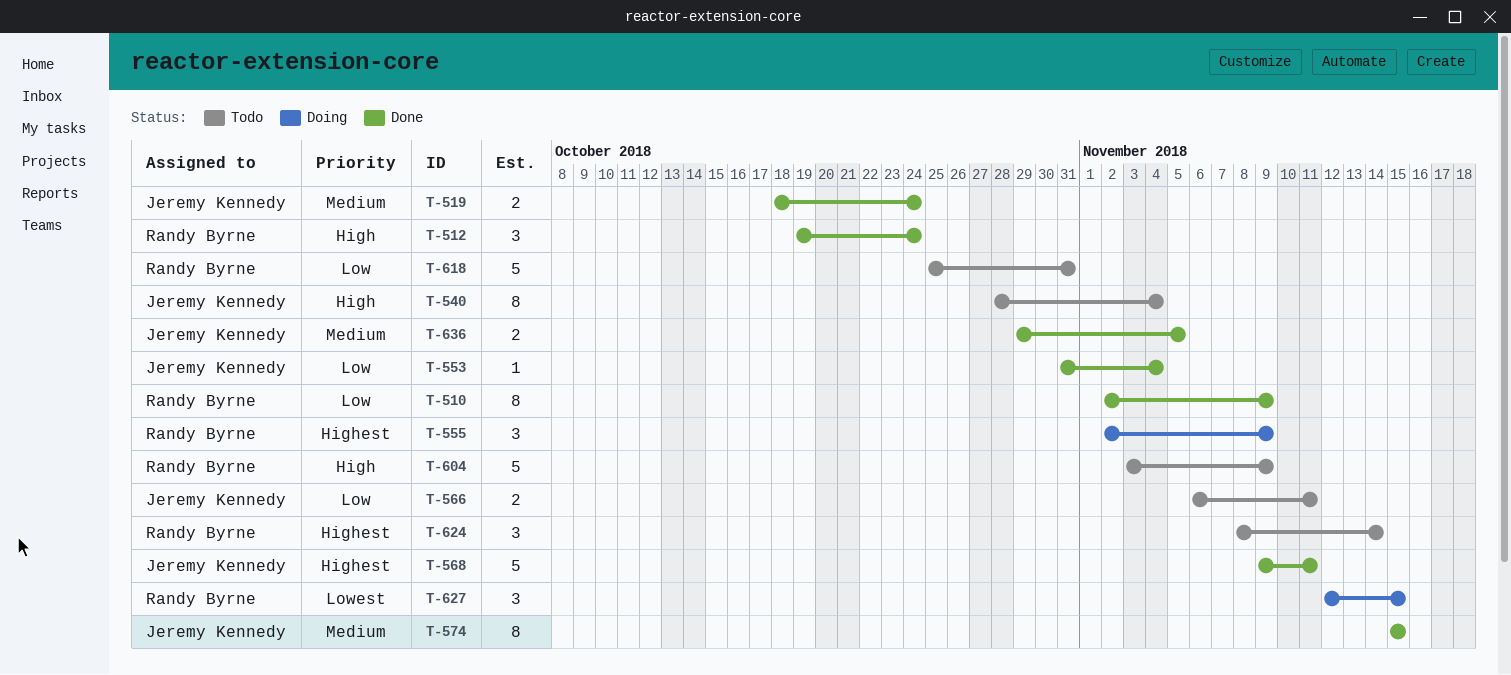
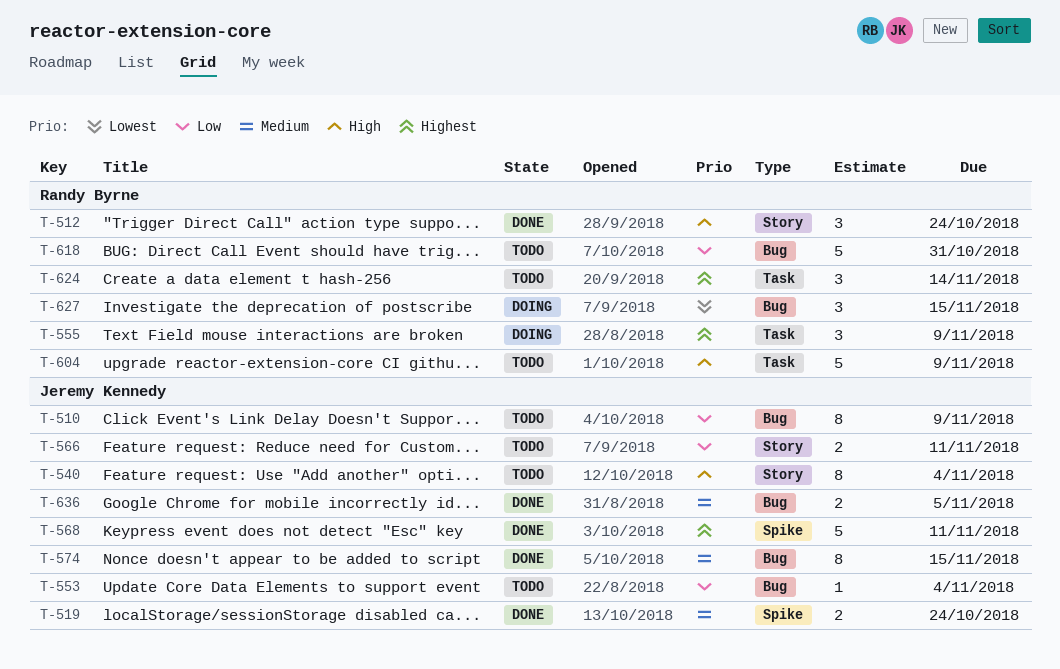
T-510, status: Done -> Todo
T-510, owner: Randy Byrne -> Jeremy Kennedy
T-553, status: Done -> Todo

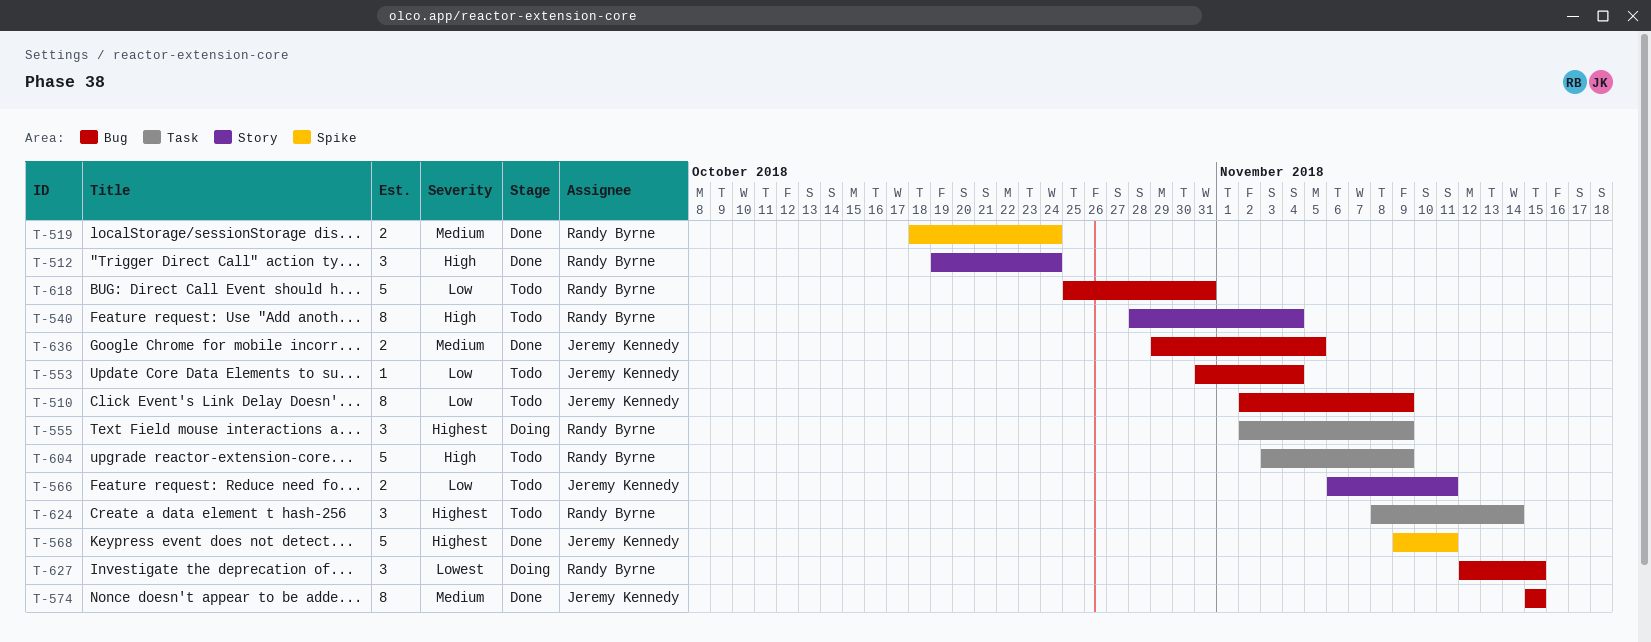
T-519, owner: Jeremy Kennedy -> Randy Byrne
T-540, owner: Jeremy Kennedy -> Randy Byrne

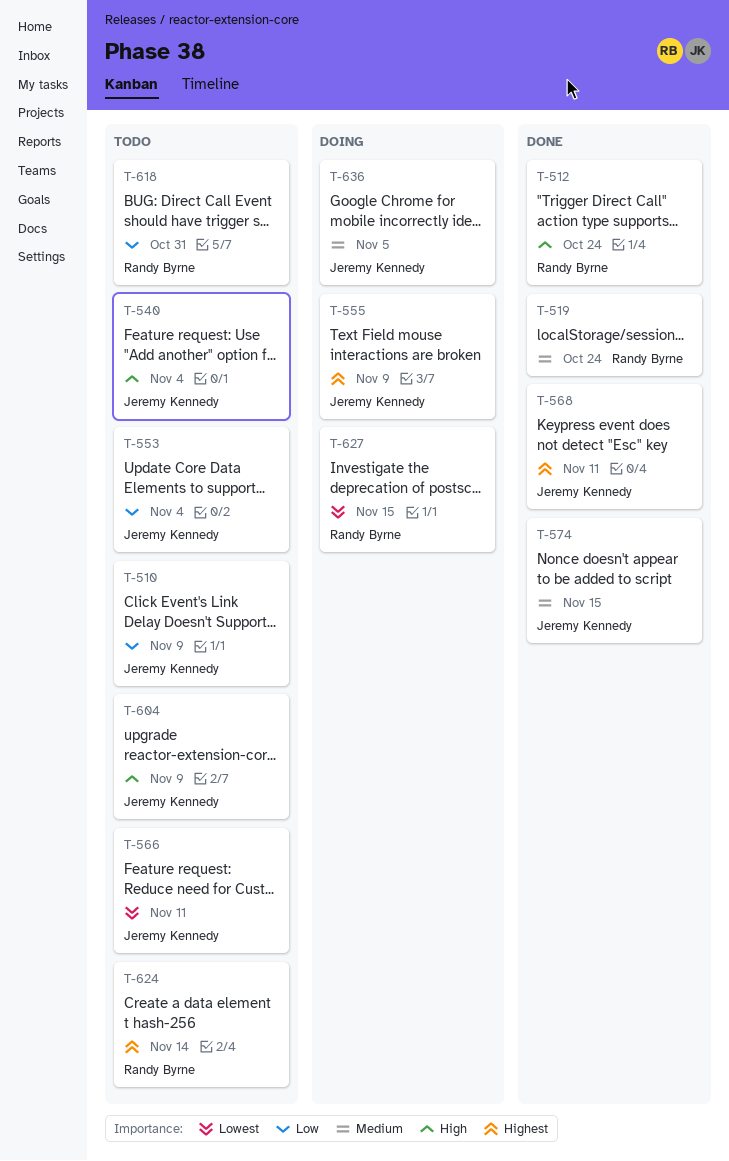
T-540, owner: Randy Byrne -> Jeremy Kennedy
T-555, owner: Randy Byrne -> Jeremy Kennedy
T-566, priority: Low -> Lowest
T-604, owner: Randy Byrne -> Jeremy Kennedy
T-636, status: Done -> Doing

